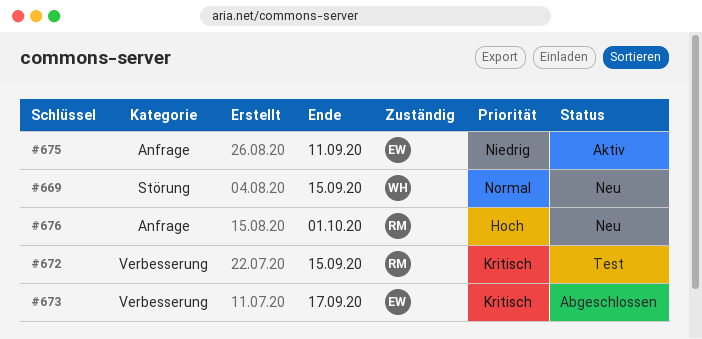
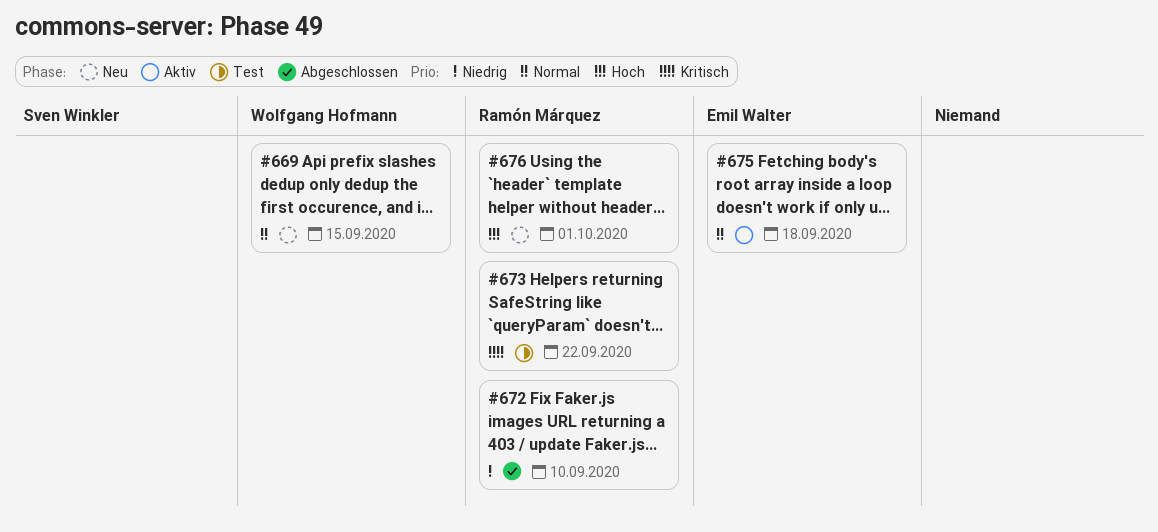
#672, status: Test -> Abgeschlossen
#672, priority: Kritisch -> Niedrig
#672, due: Sep 15 -> Sep 10
#673, status: Abgeschlossen -> Test
#673, owner: Emil Walter -> Ramón Márquez
#673, due: Sep 17 -> Sep 22
#675, priority: Niedrig -> Normal
#675, due: Sep 11 -> Sep 18

